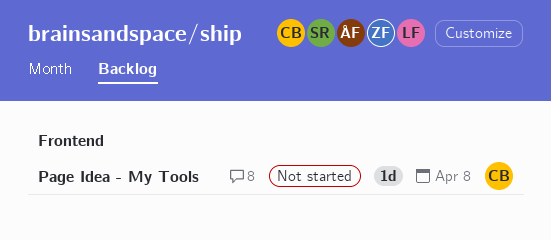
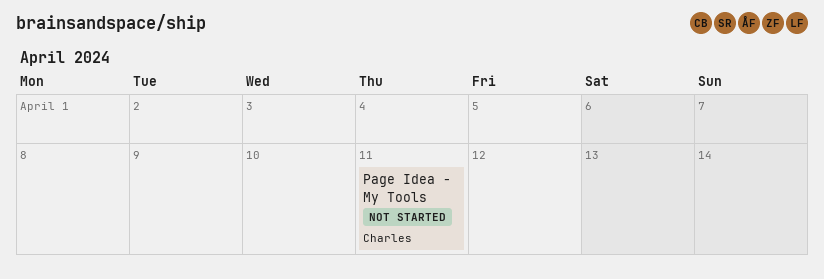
Page Idea - My Tools, due: Apr 8 -> Apr 11

